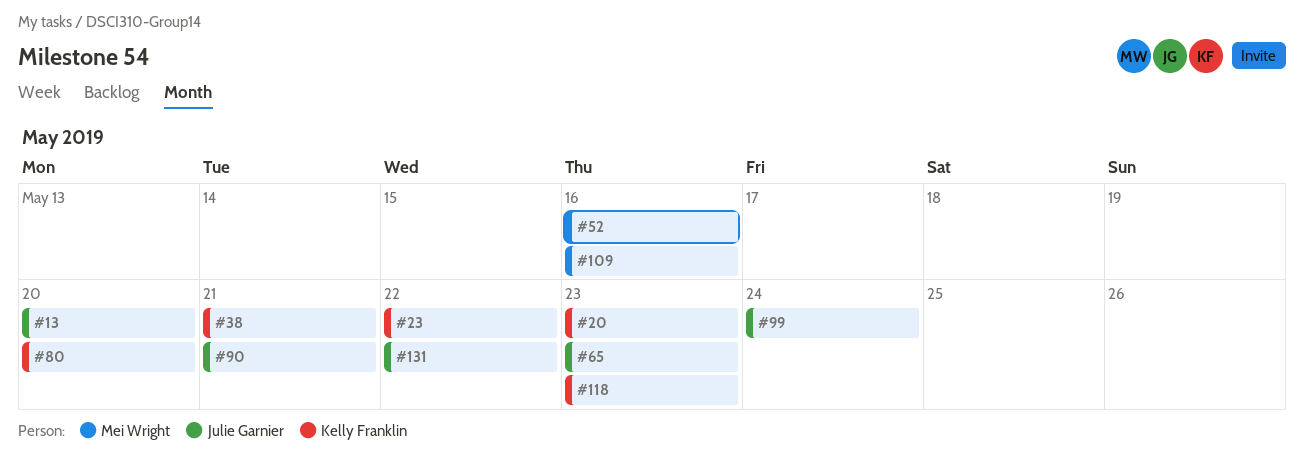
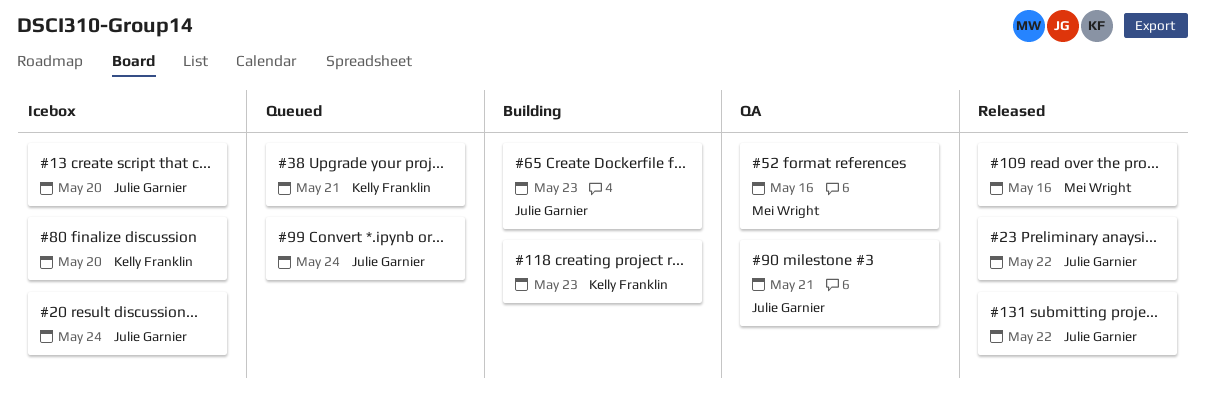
#20, owner: Kelly Franklin -> Julie Garnier
#20, due: May 23 -> May 24
#23, owner: Kelly Franklin -> Julie Garnier

